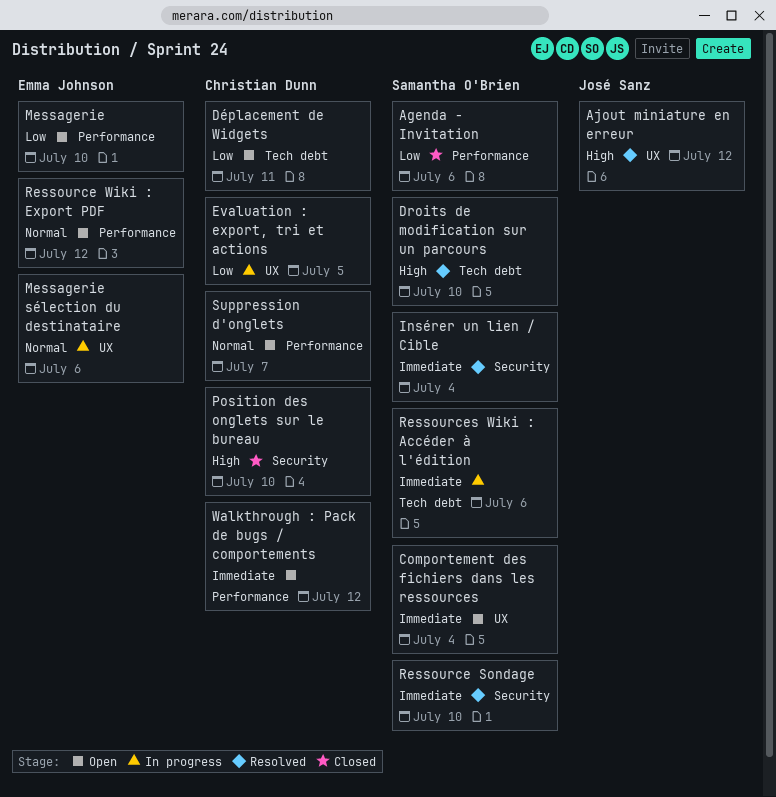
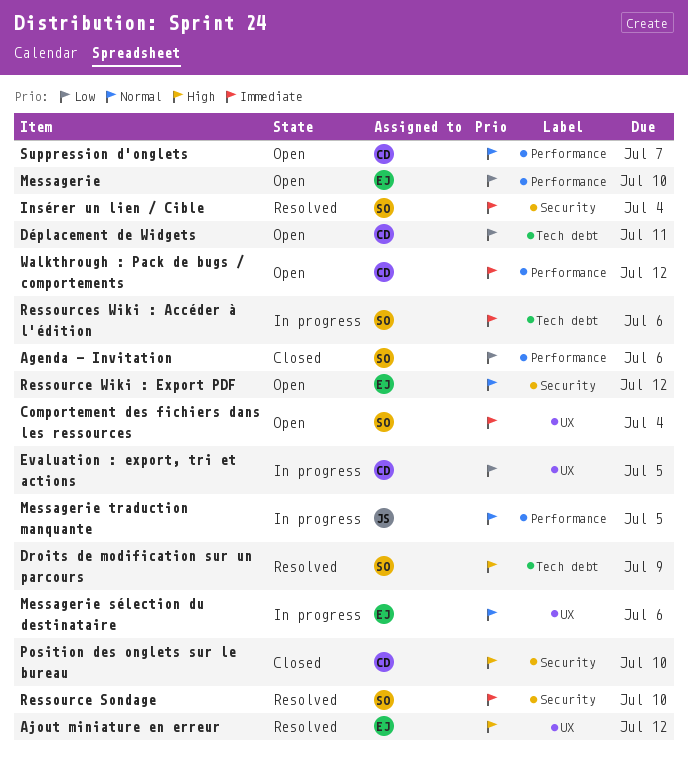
Ajout miniature en erreur, owner: José Sanz -> Emma Johnson
Droits de modification sur un parcours, due: Jul 10 -> Jul 9
Messagerie traduction manquante: none -> present
Ressource Wiki : Export PDF, label: Performance -> Security

